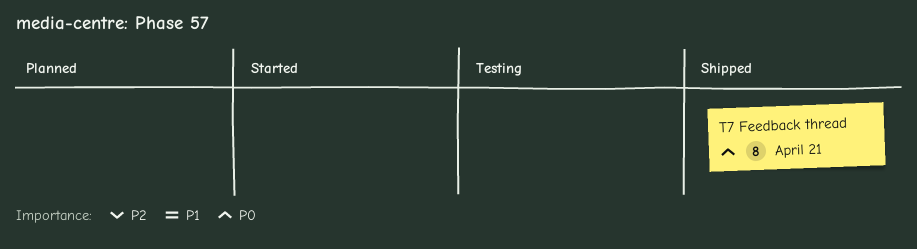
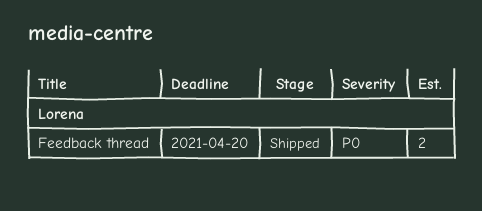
Feedback thread, estimate: 8 -> 2
Feedback thread, due: Apr 21 -> Apr 20

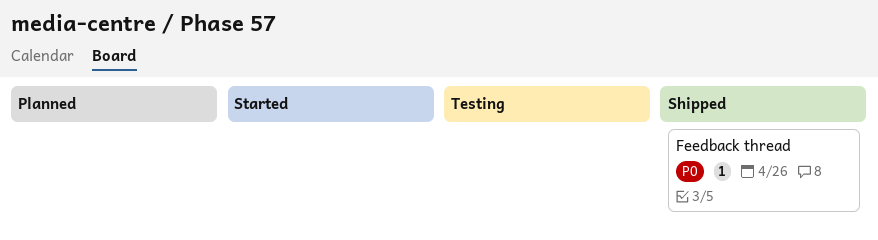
Feedback thread, estimate: 2 -> 1
Feedback thread, due: Apr 20 -> Apr 26

